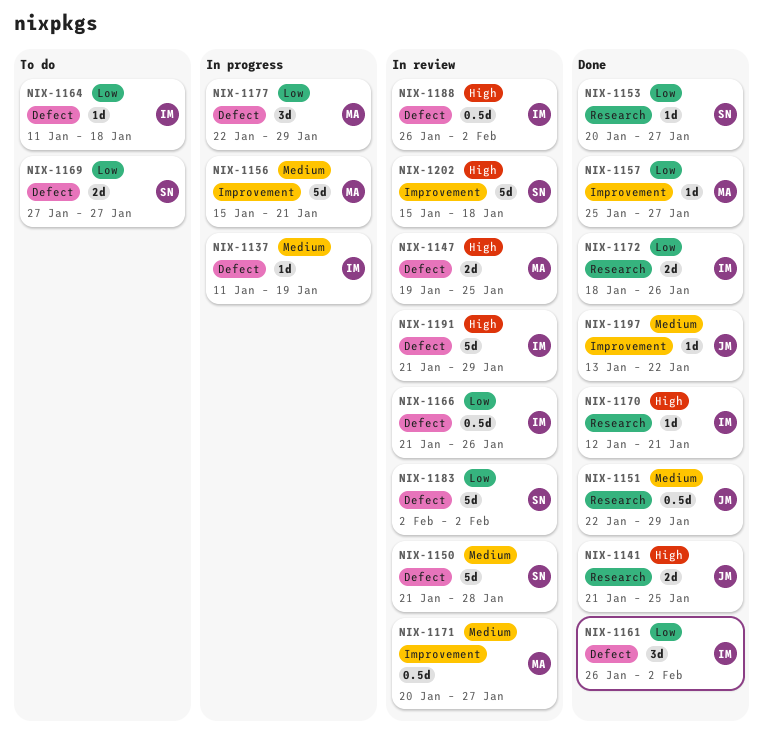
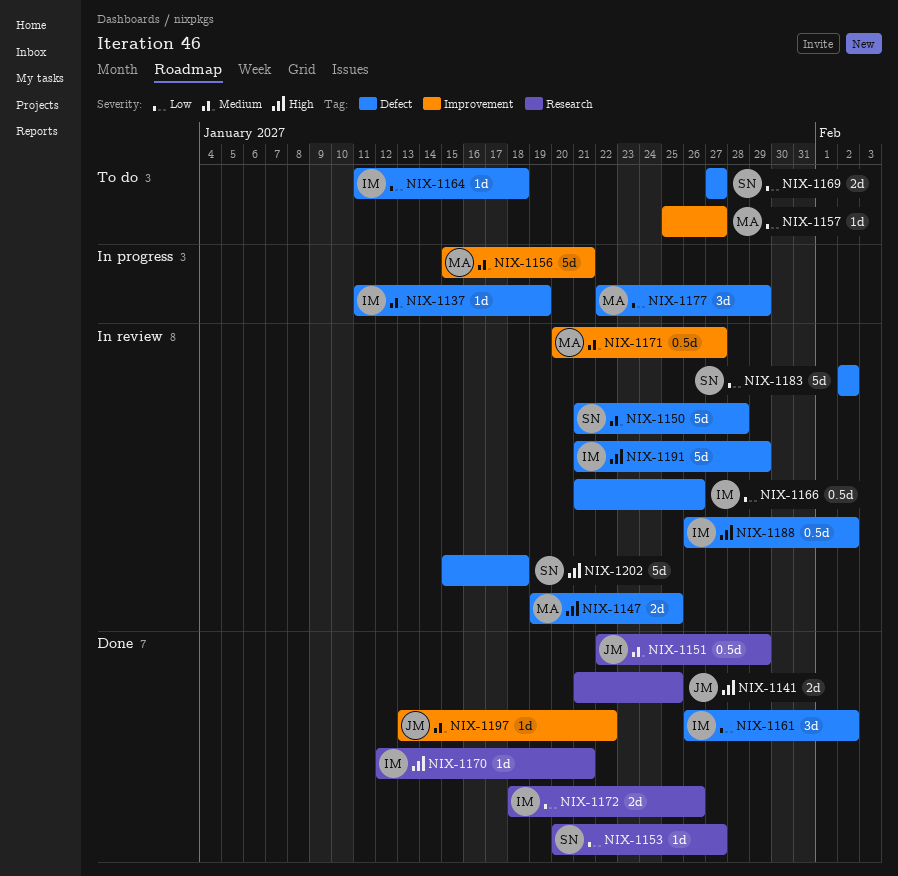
NIX-1157, status: Done -> To do
NIX-1202, label: Improvement -> Defect

